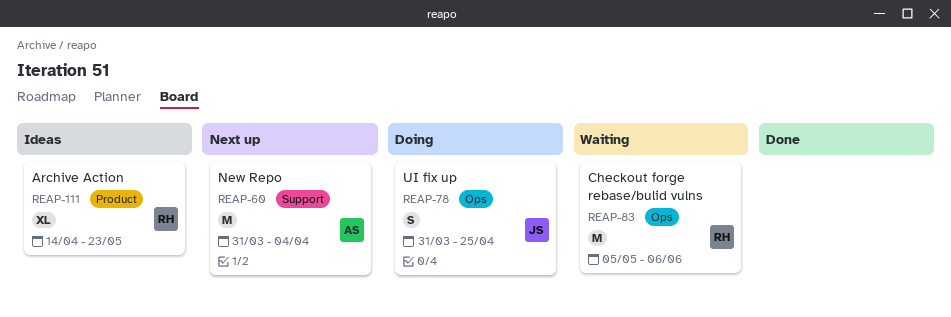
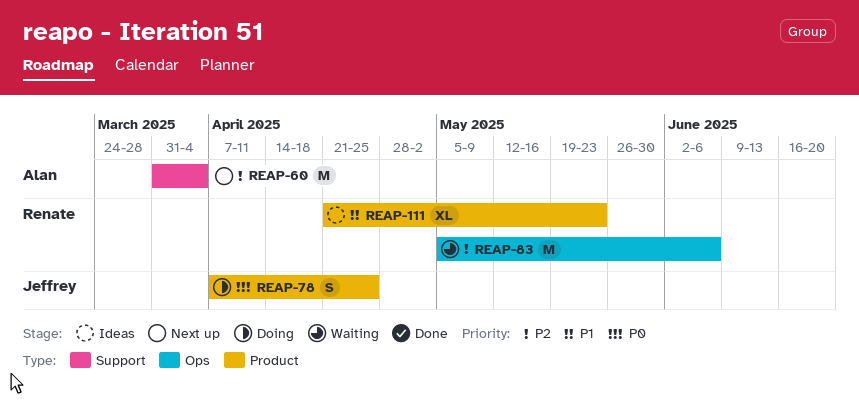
REAP-78, label: Ops -> Product
REAP-78, start: Mar 31 -> Apr 7
REAP-111, start: Apr 14 -> Apr 21

